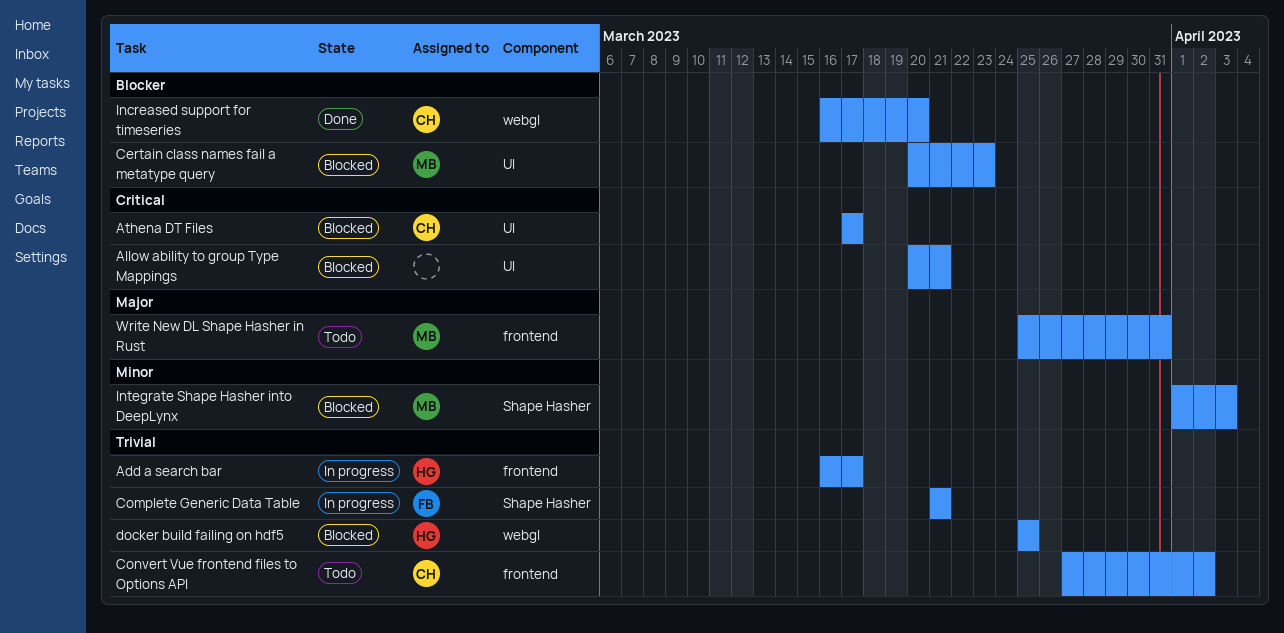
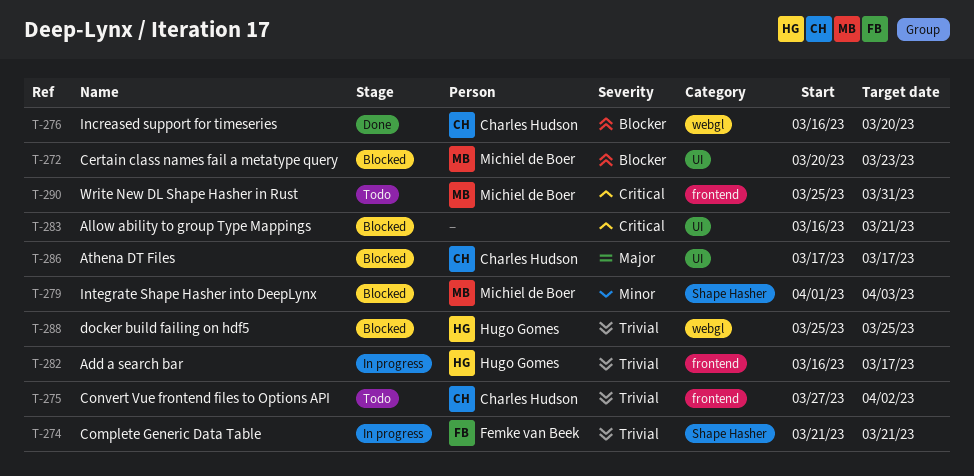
Allow ability to group Type Mappings, start: Mar 20 -> Mar 16
Athena DT Files, priority: Critical -> Major
Write New DL Shape Hasher in Rust, priority: Major -> Critical

